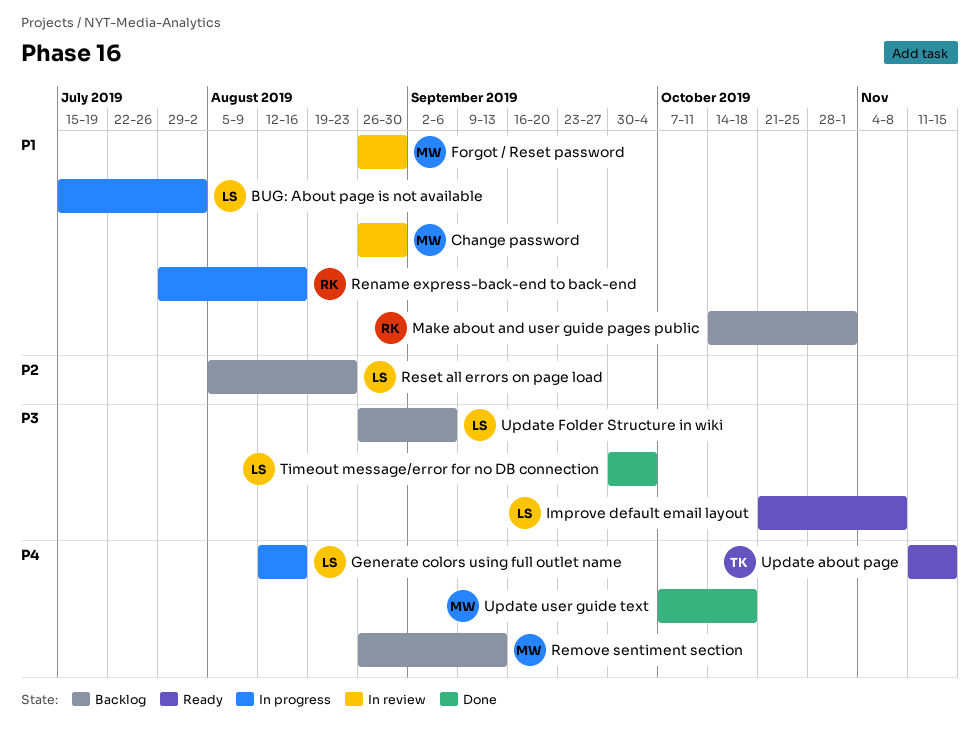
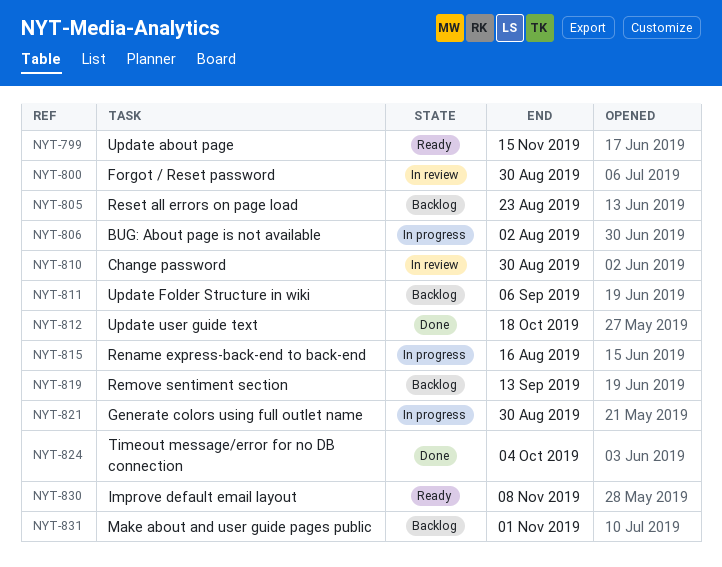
Generate colors using full outlet name, due: Aug 16 -> Aug 30

